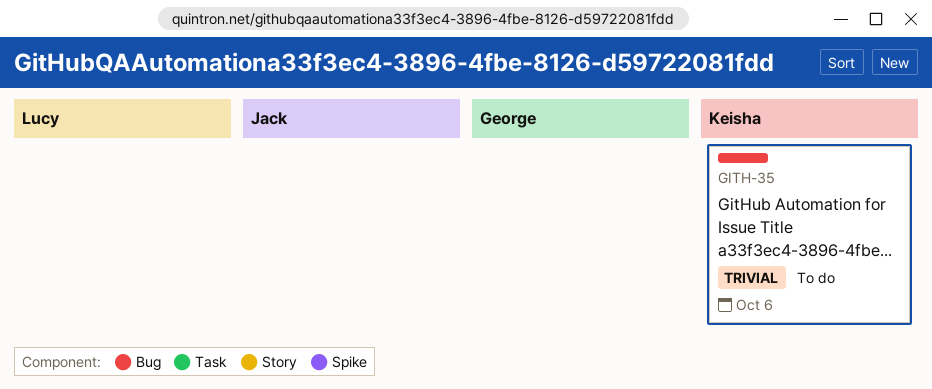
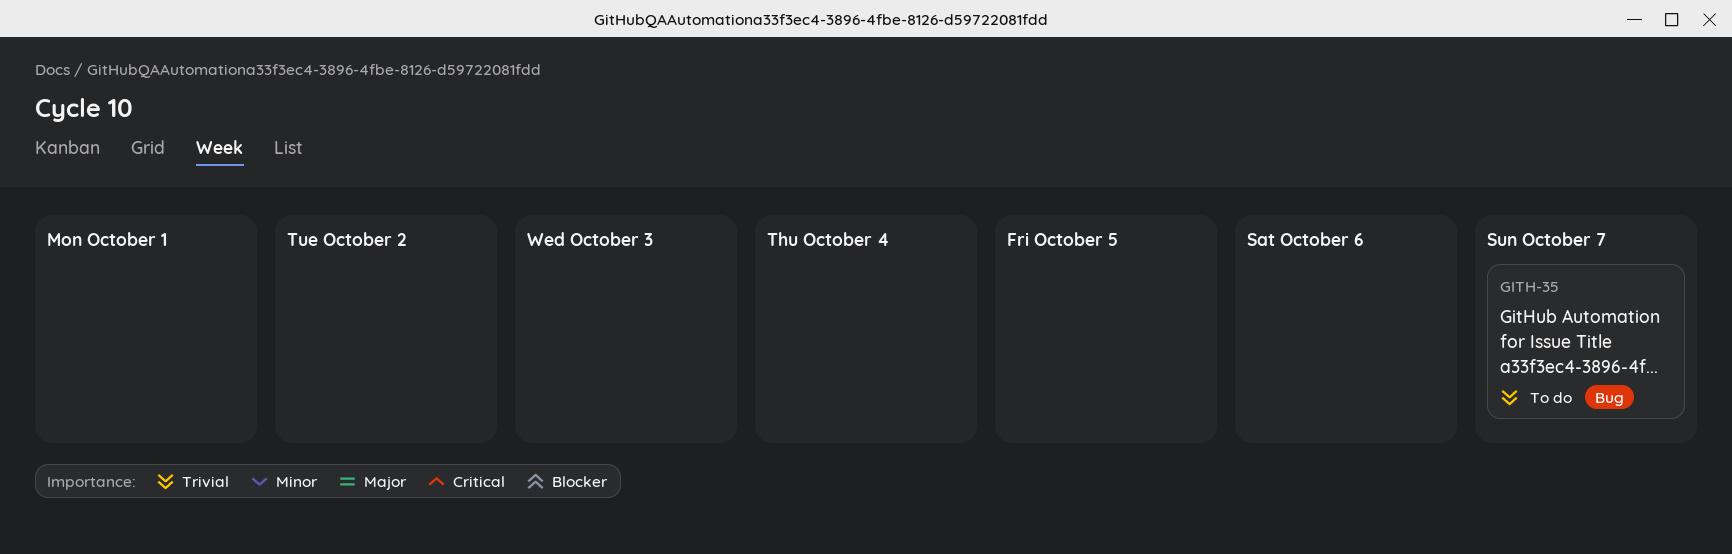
GITH-35, due: Oct 6 -> Oct 7

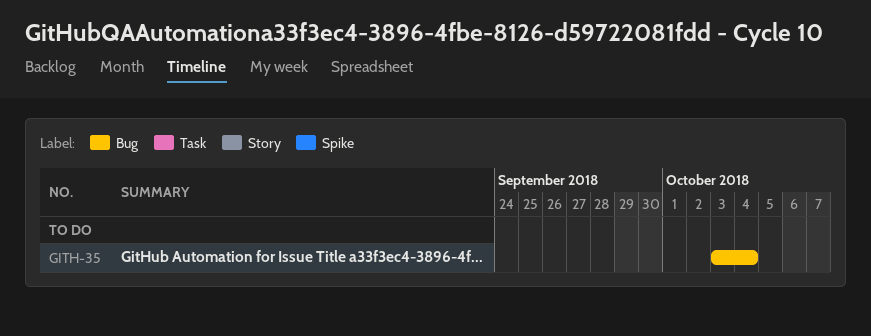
GITH-35, due: Oct 7 -> Oct 4

